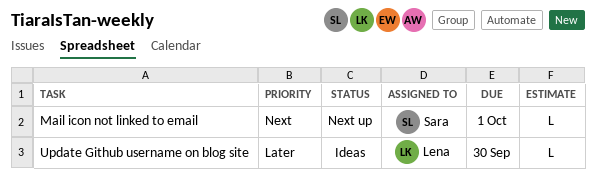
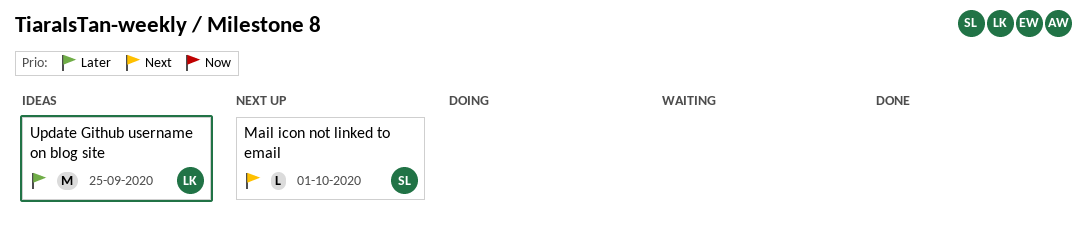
Update Github username on blog site, estimate: L -> M
Update Github username on blog site, due: Sep 30 -> Sep 25

